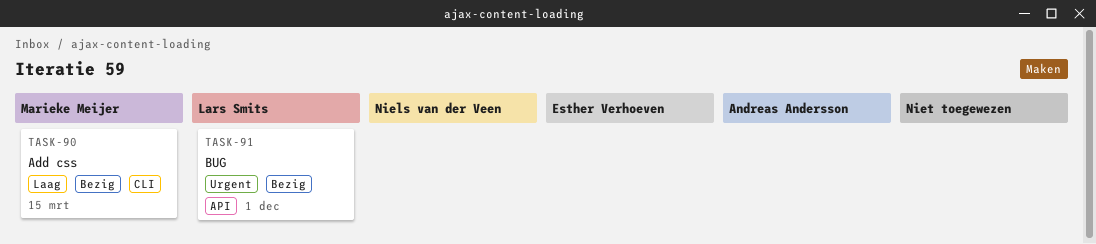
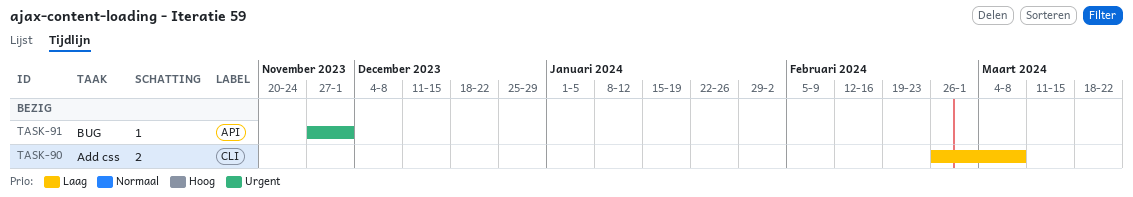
TASK-90, due: Mar 15 -> Mar 8

